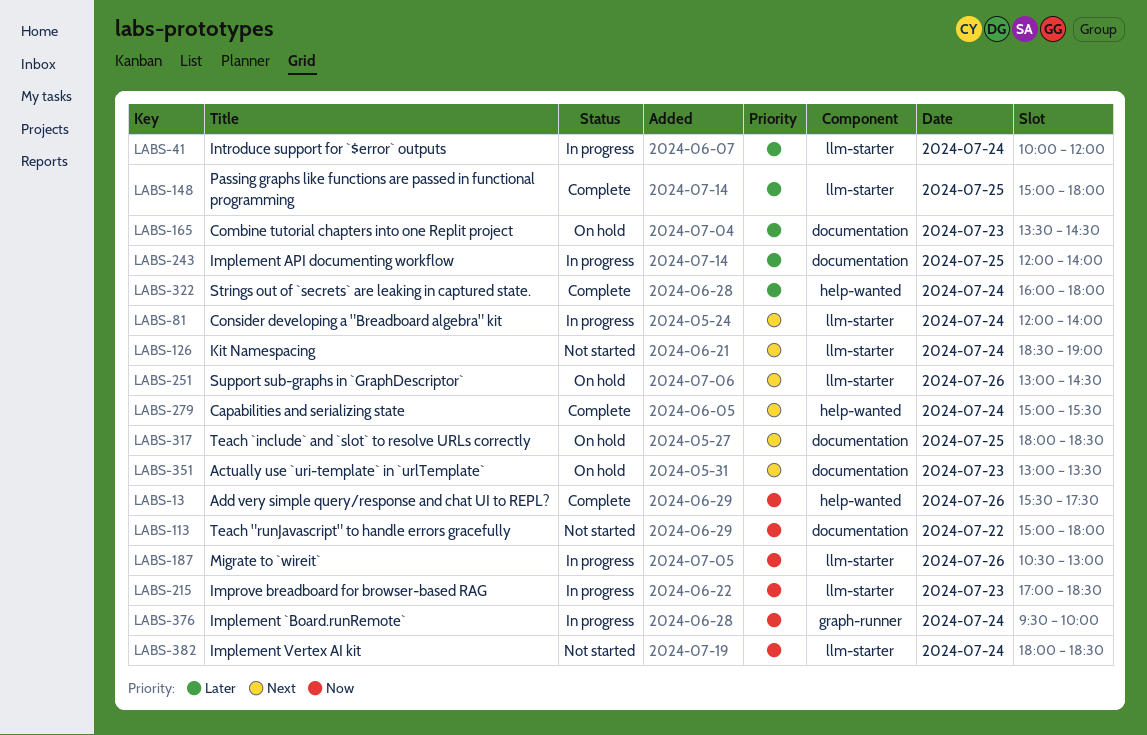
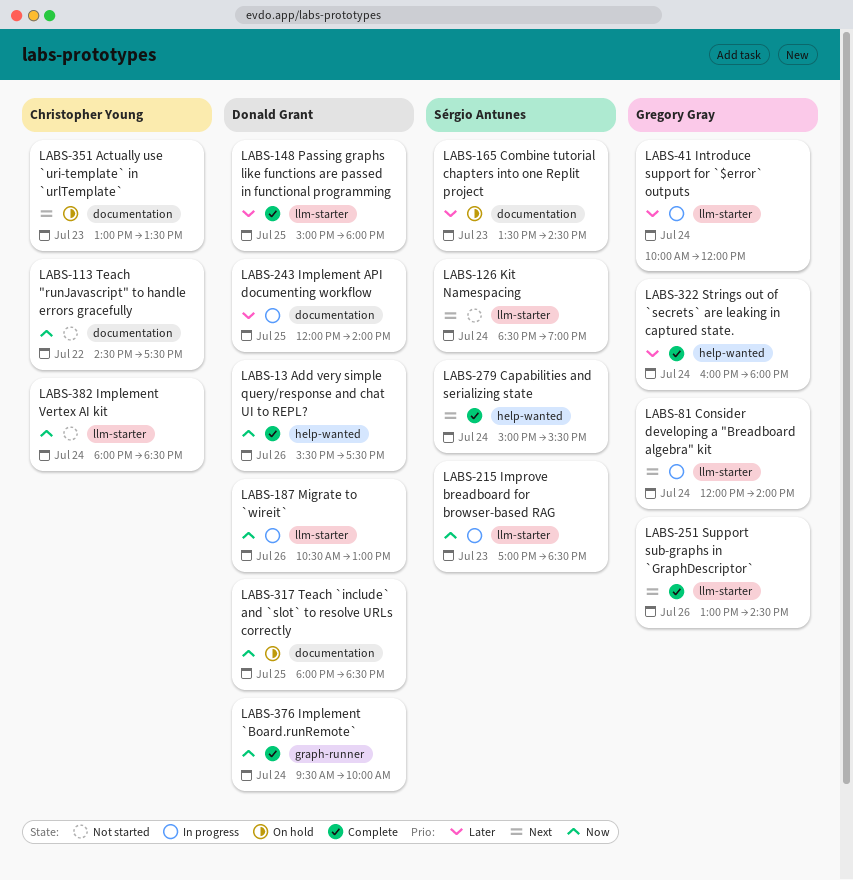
LABS-113, begins: 15:00 -> 14:30
LABS-113, ends: 18:00 -> 17:30
LABS-251, status: On hold -> Complete
LABS-317, priority: Next -> Now
LABS-376, status: In progress -> Complete

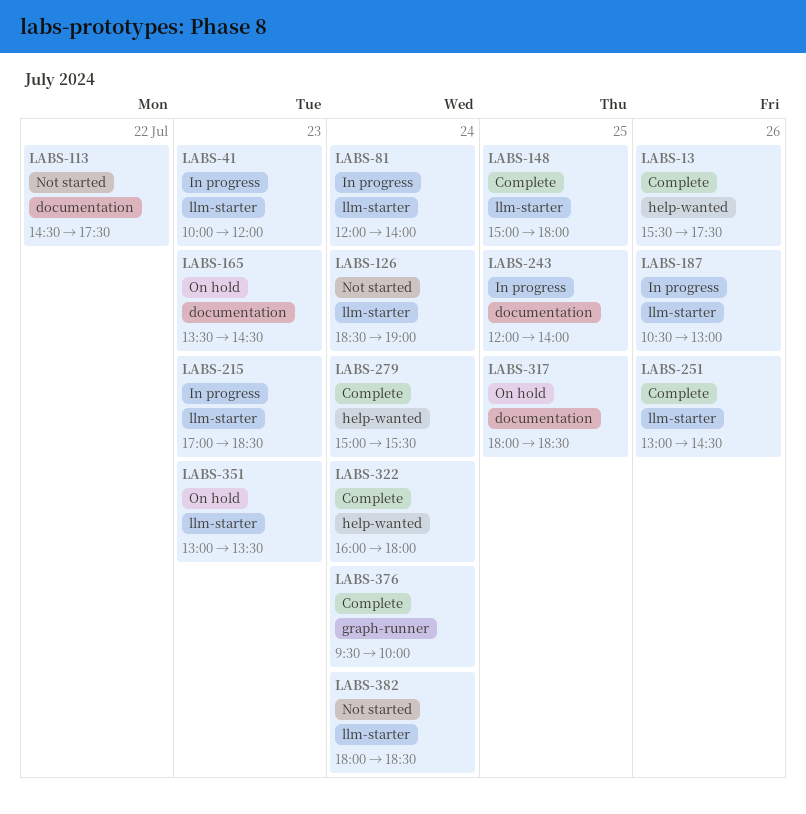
LABS-41, day: Jul 24 -> Jul 23
LABS-351, label: documentation -> llm-starter

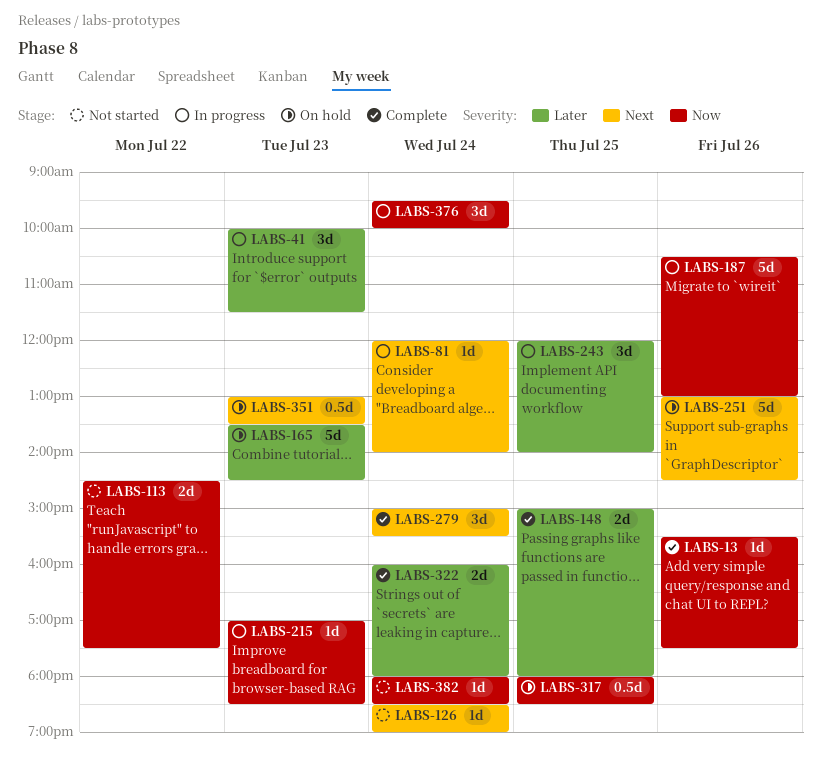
LABS-41, ends: 12:00 -> 11:30
LABS-251, status: Complete -> On hold
LABS-376, status: Complete -> In progress

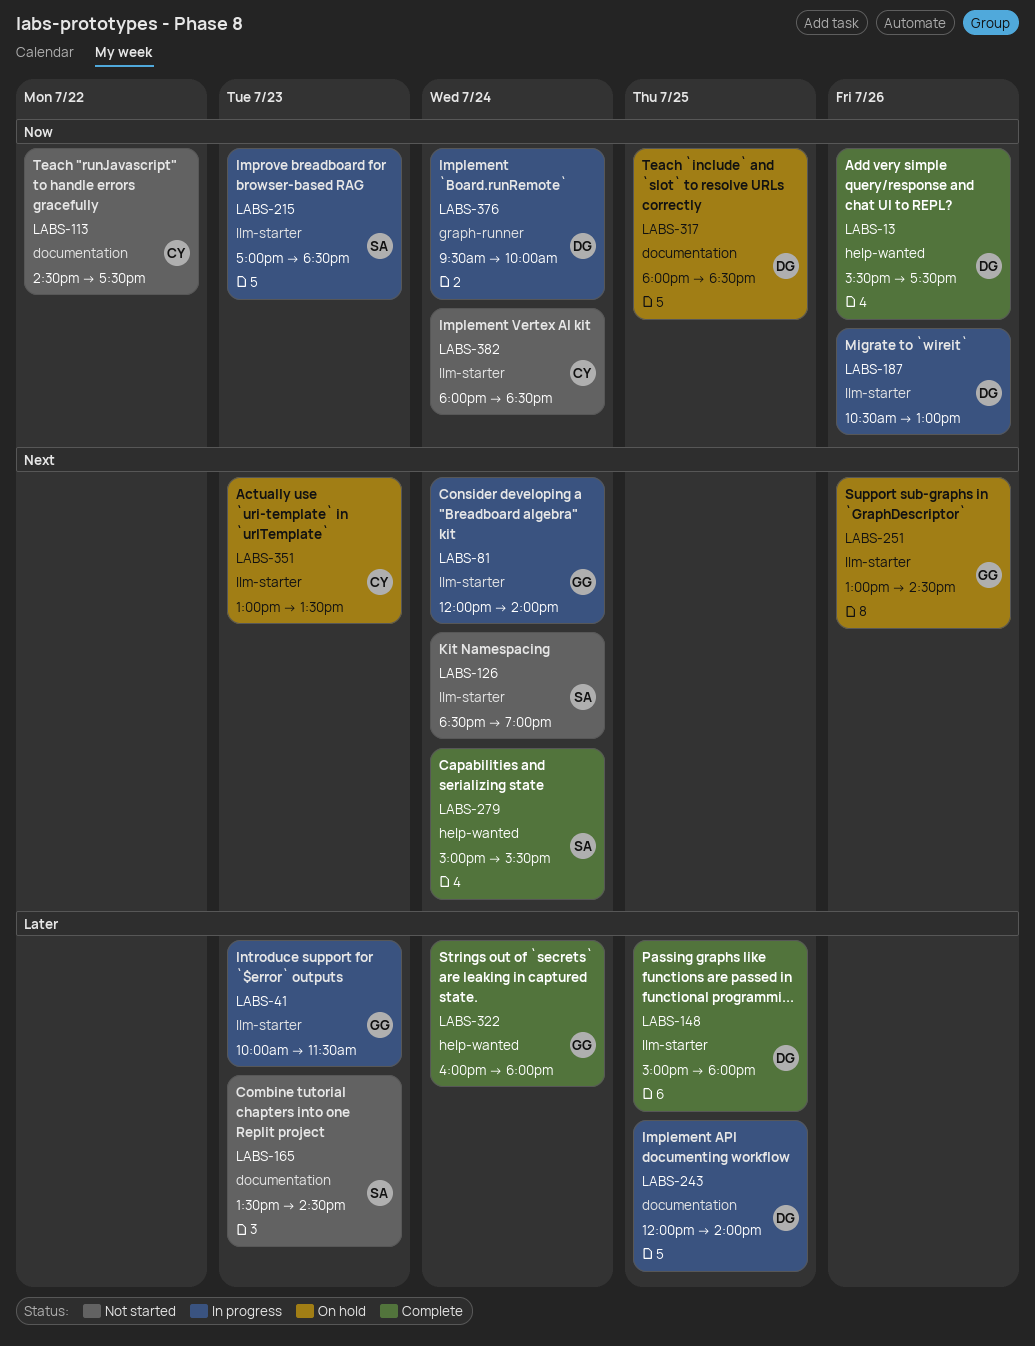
LABS-165, status: On hold -> Not started

